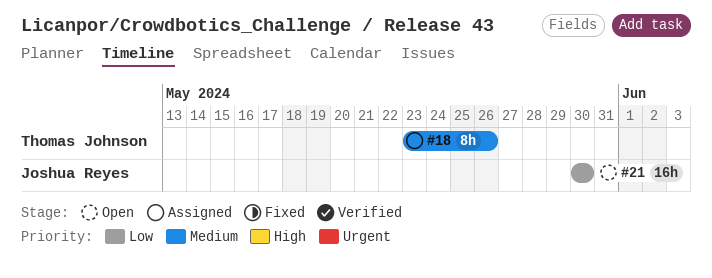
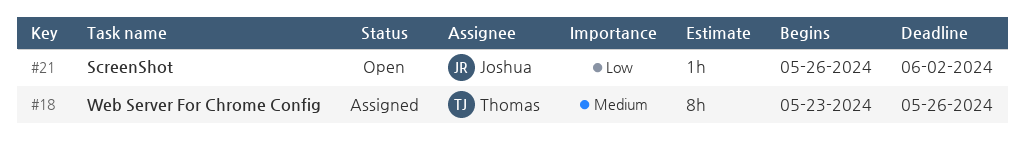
#21, estimate: 16h -> 1h
#21, start: May 30 -> May 26
#21, due: May 30 -> Jun 2

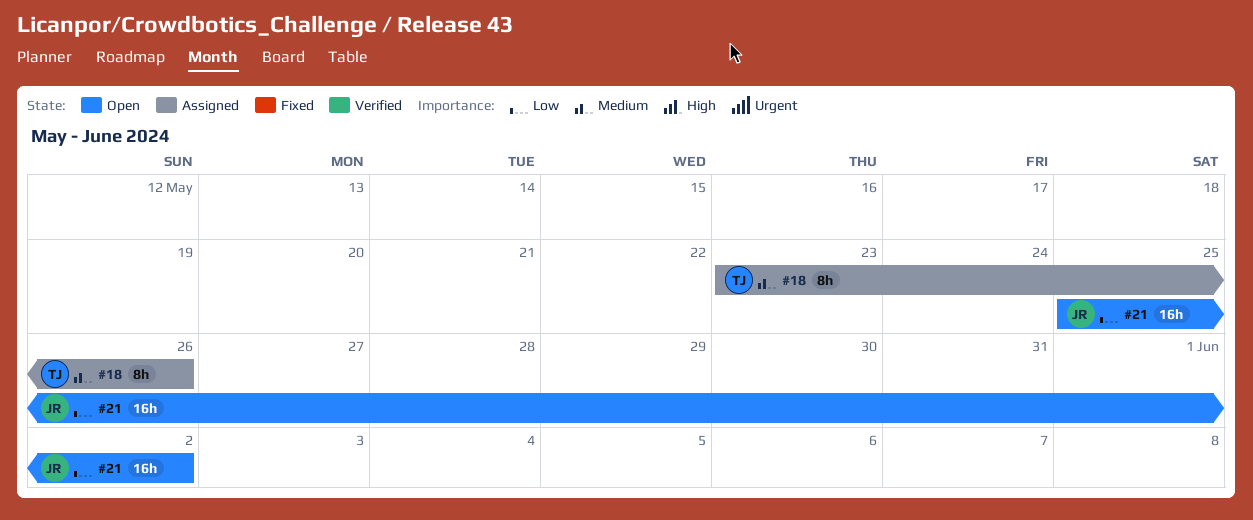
#21, estimate: 1h -> 16h
#21, start: May 26 -> May 25

